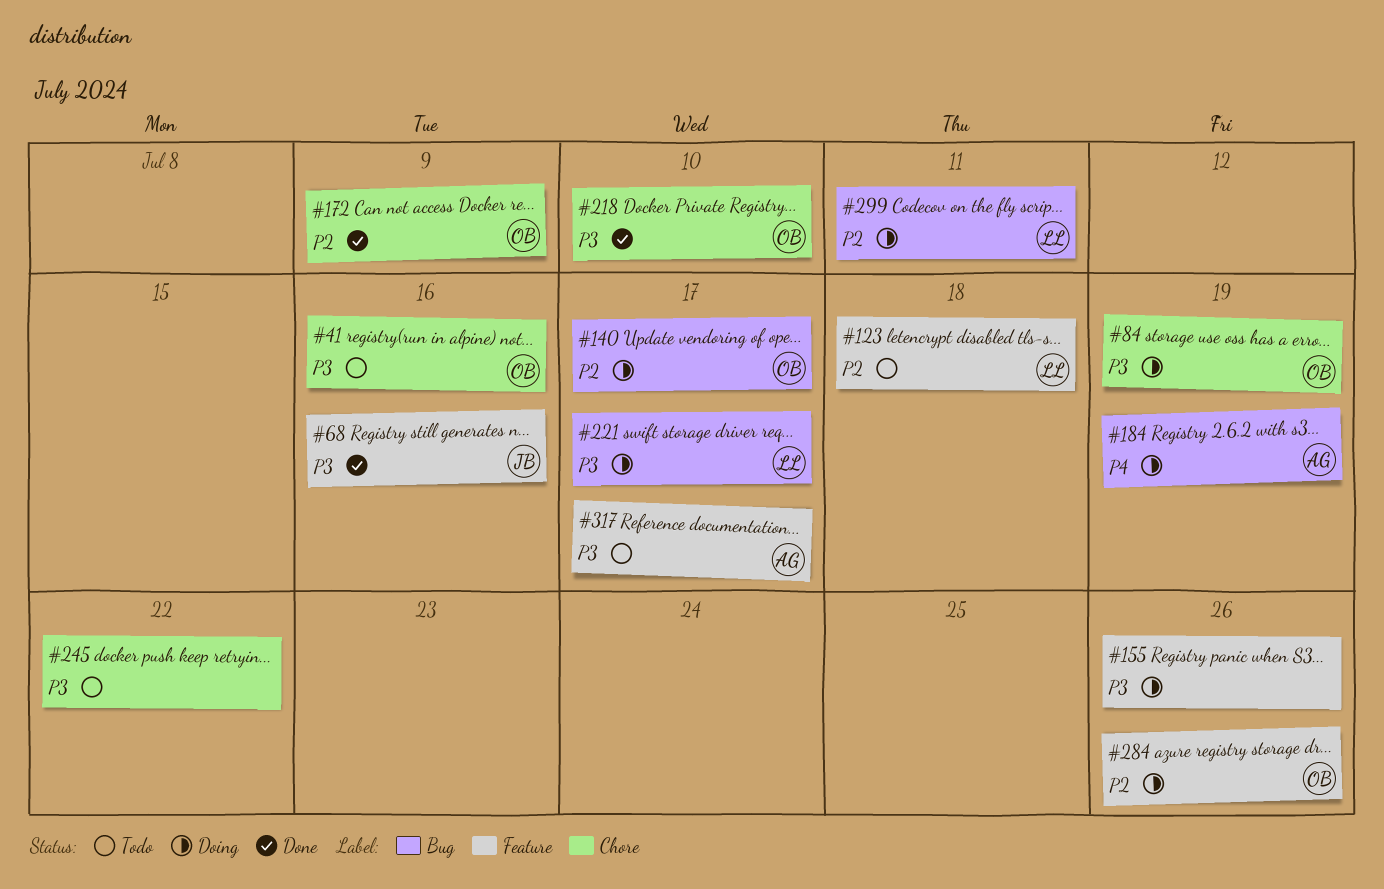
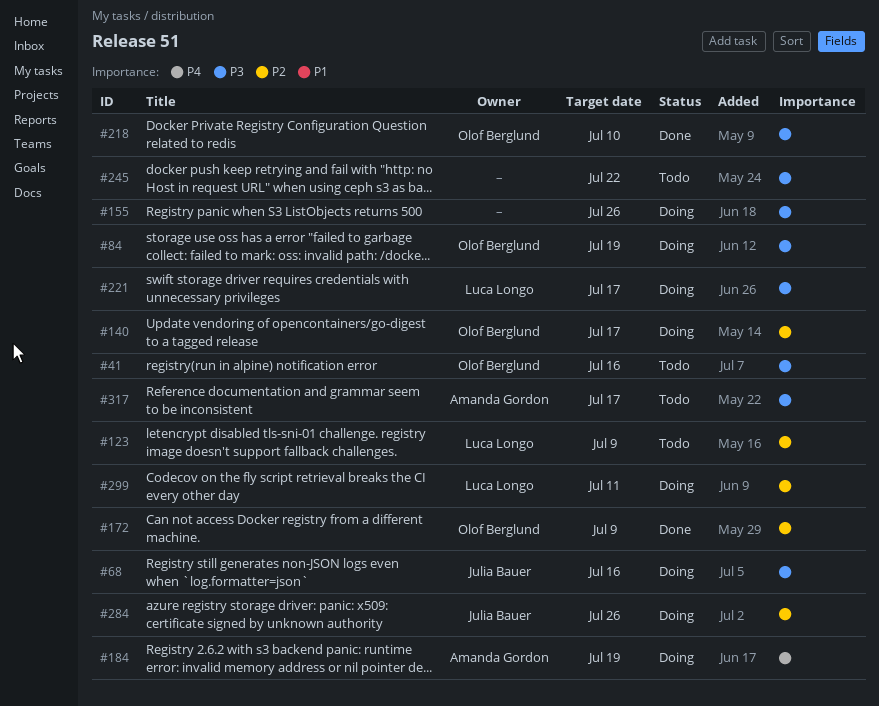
#68, status: Done -> Doing
#123, due: Jul 18 -> Jul 9
#284, owner: Olof Berglund -> Julia Bauer

